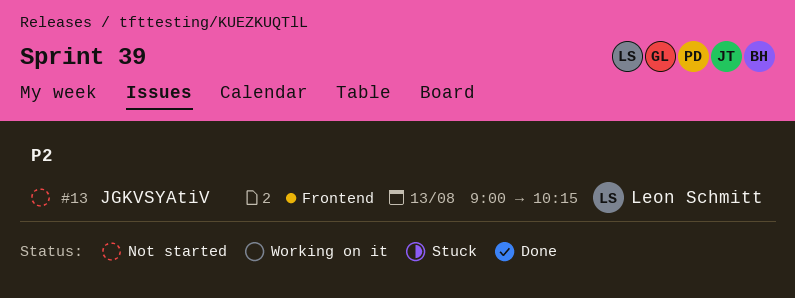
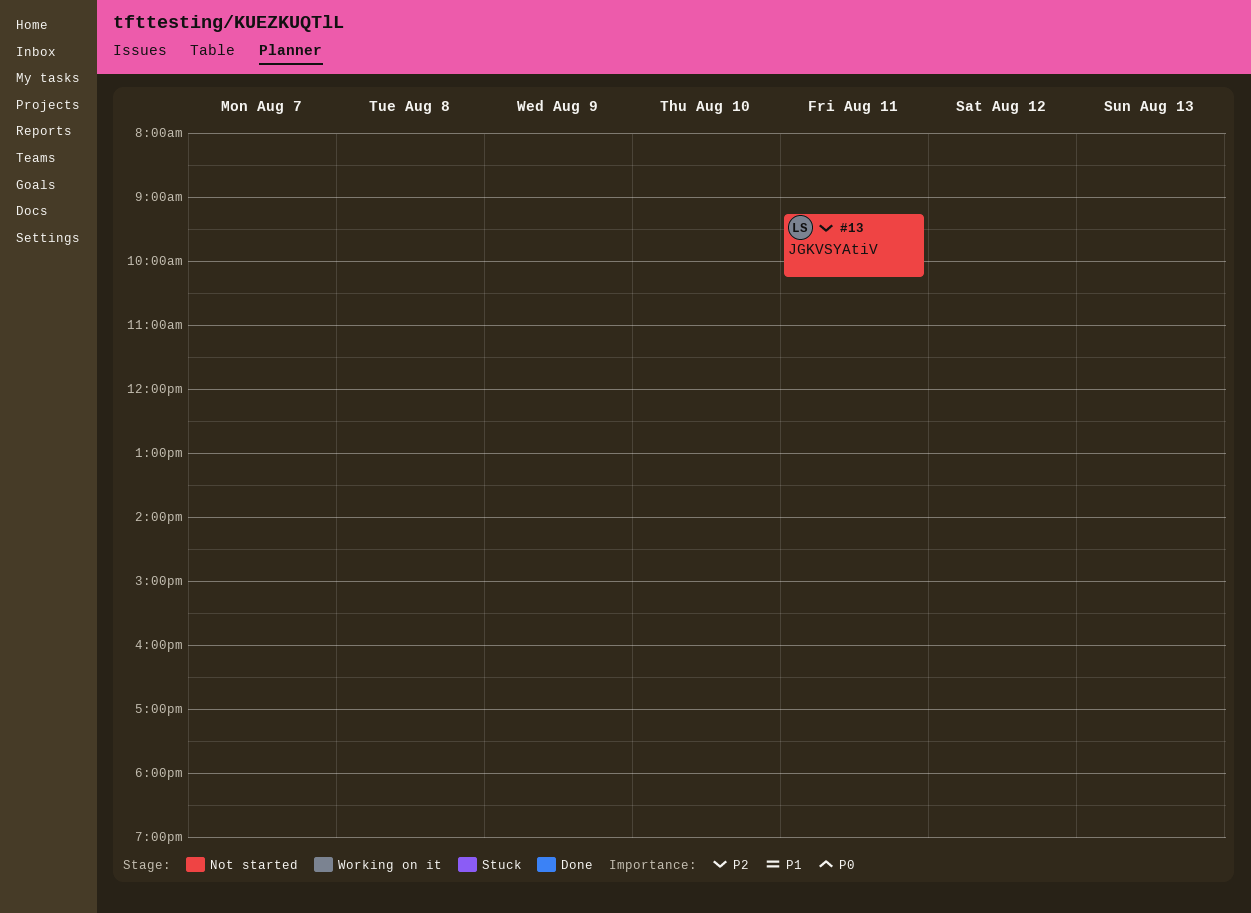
#13, day: Aug 13 -> Aug 11
#13, begins: 09:00 -> 09:15

